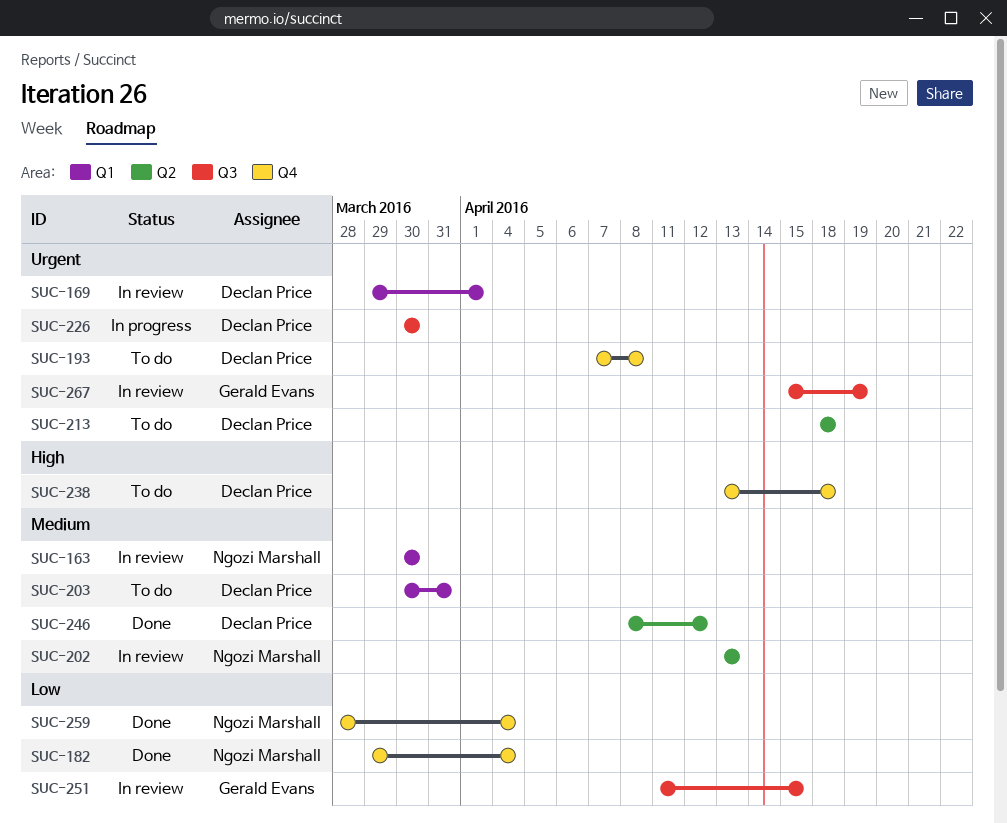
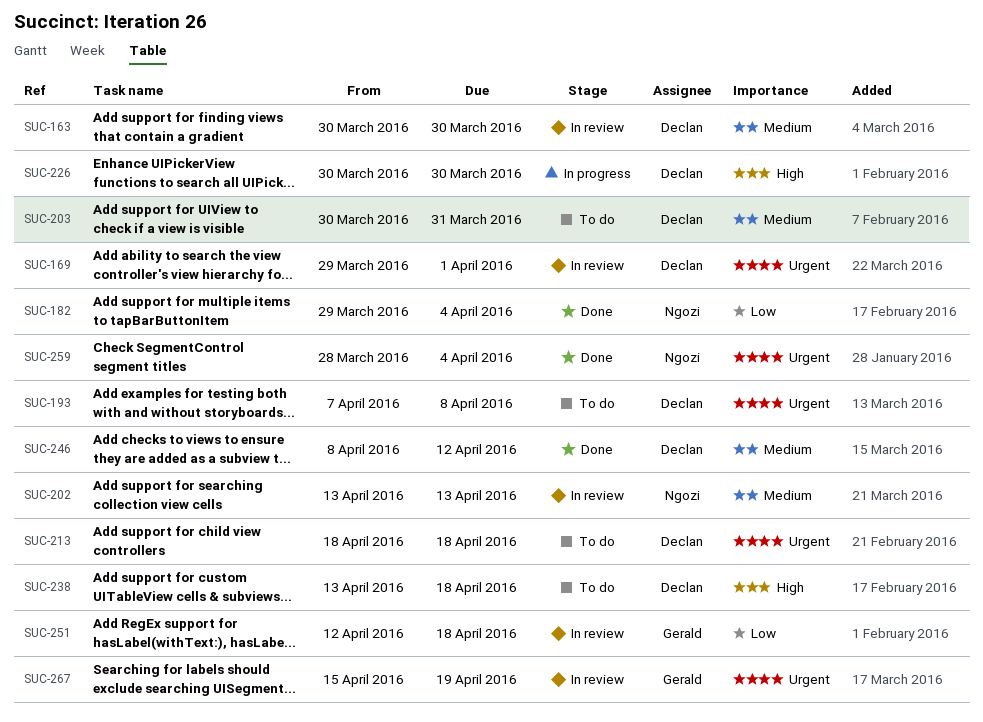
SUC-163, owner: Ngozi Marshall -> Declan Price
SUC-226, priority: Urgent -> High
SUC-251, start: Apr 11 -> Apr 12
SUC-251, due: Apr 15 -> Apr 18
SUC-259, priority: Low -> Urgent

